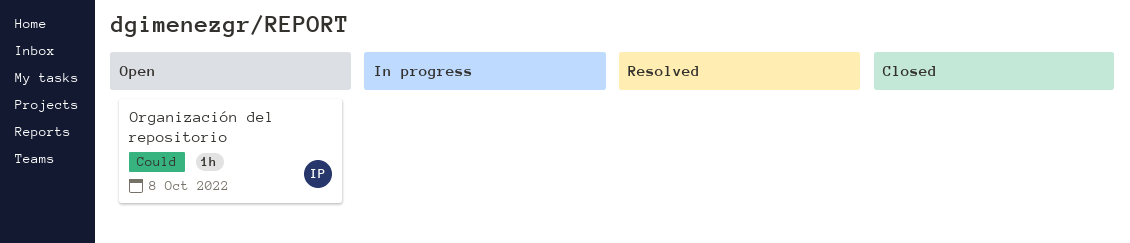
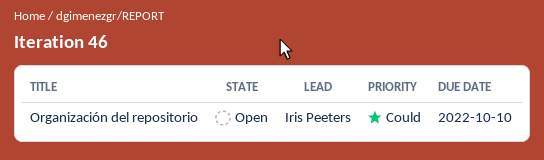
Organización del repositorio, due: Oct 8 -> Oct 10

